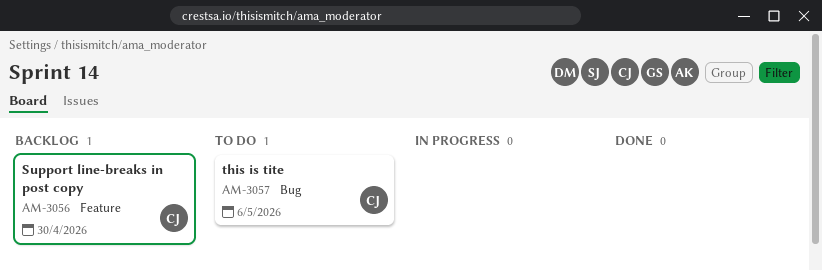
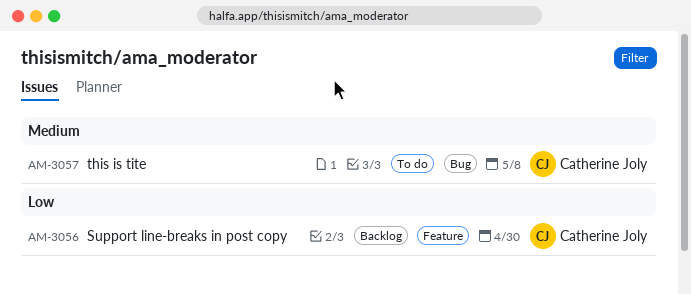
AM-3057, due: May 6 -> May 8

